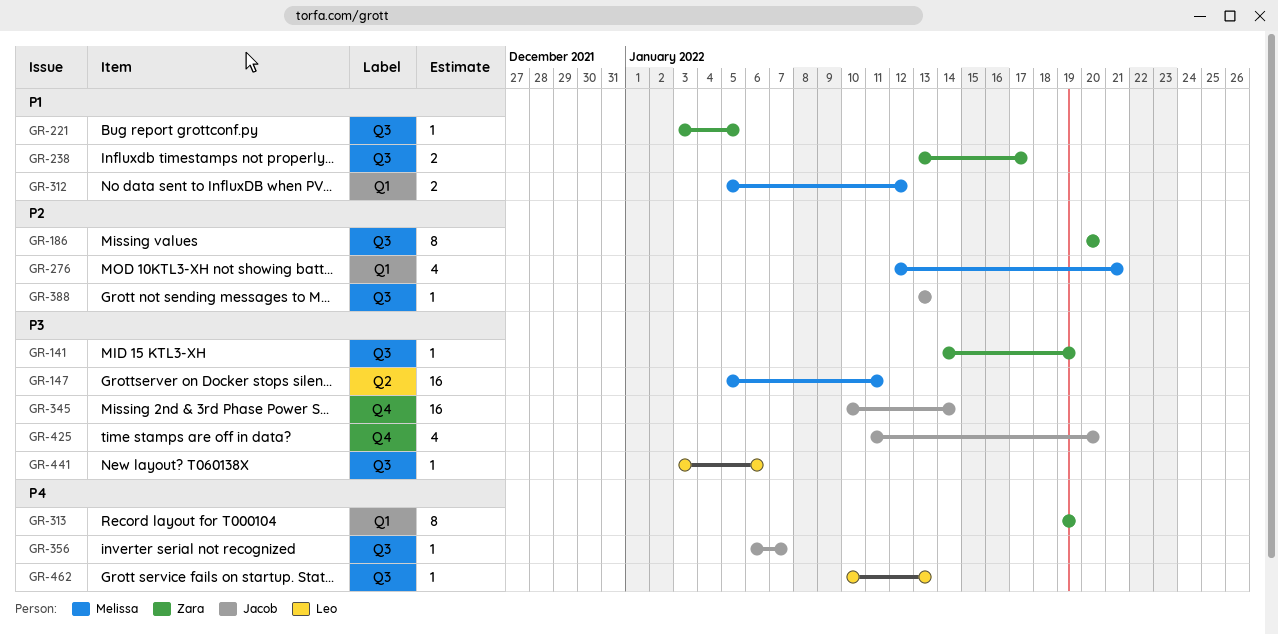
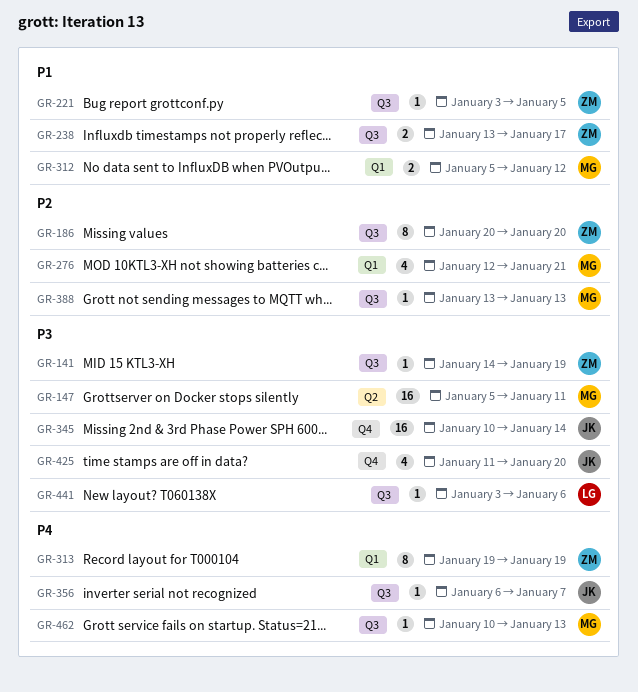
GR-388, owner: Jacob -> Melissa
GR-462, owner: Leo -> Melissa

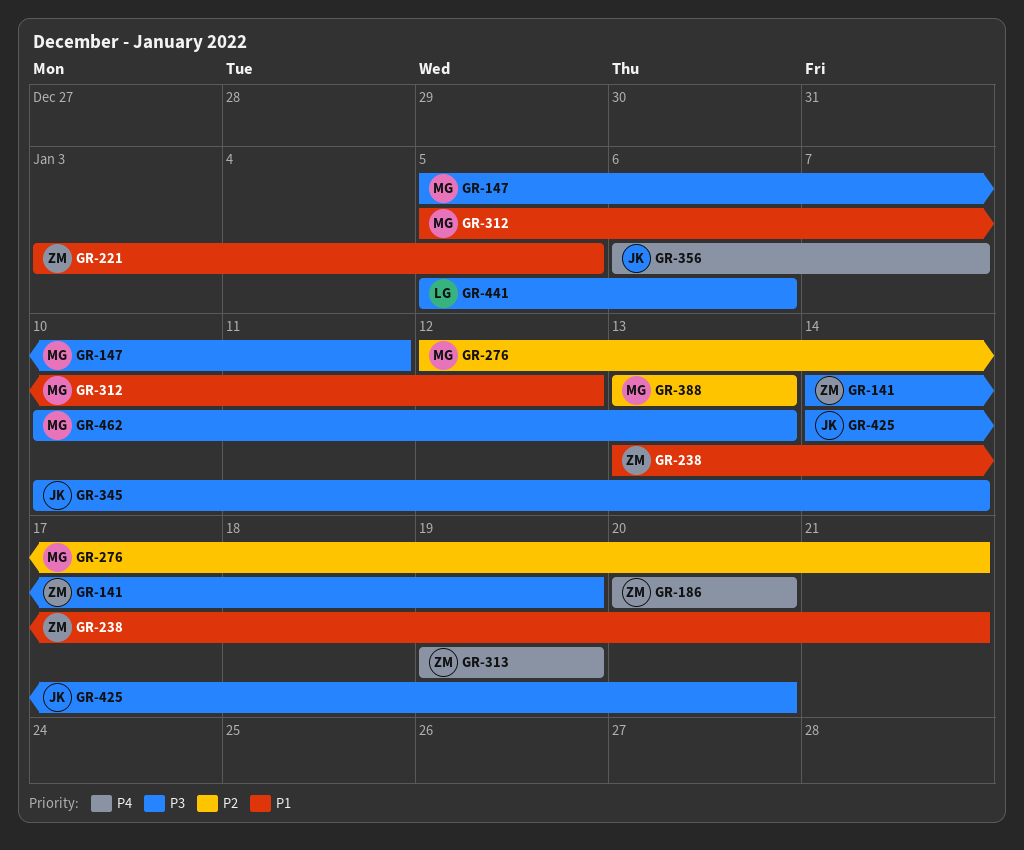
GR-186, priority: P2 -> P4
GR-238, due: Jan 17 -> Jan 21
GR-425, start: Jan 11 -> Jan 14
GR-441, start: Jan 3 -> Jan 5
GR-462, priority: P4 -> P3

